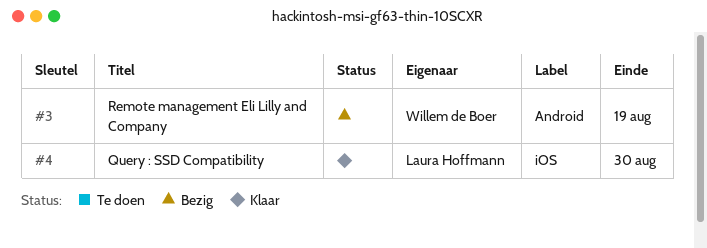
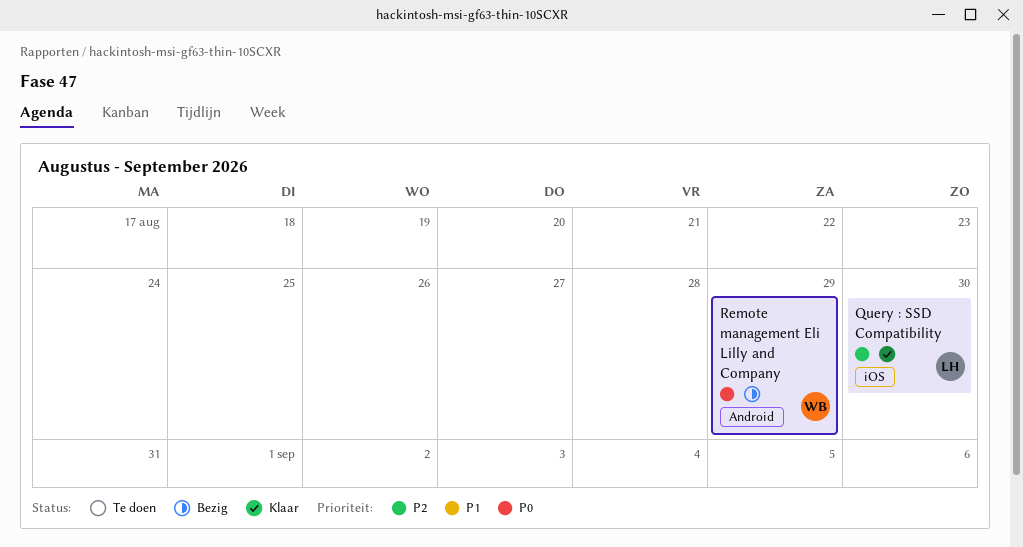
Remote management Eli Lilly and Company, due: Aug 19 -> Aug 29

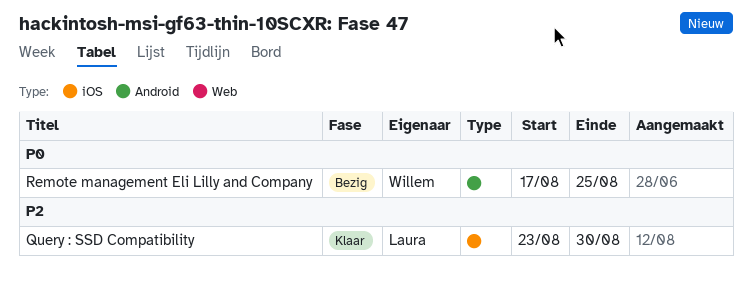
Remote management Eli Lilly and Company, due: Aug 29 -> Aug 25

